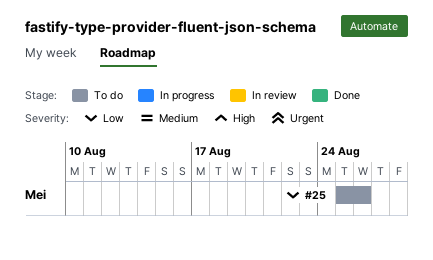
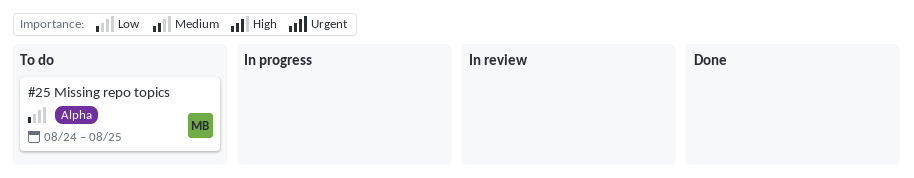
#25, start: Aug 25 -> Aug 24
#25, due: Aug 26 -> Aug 25

